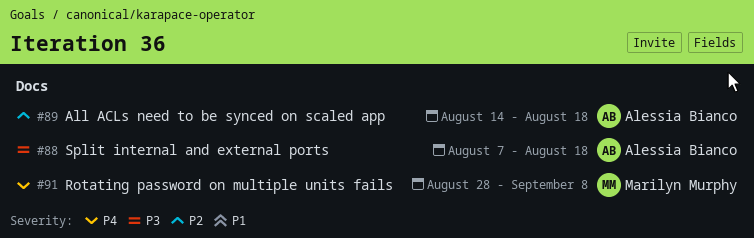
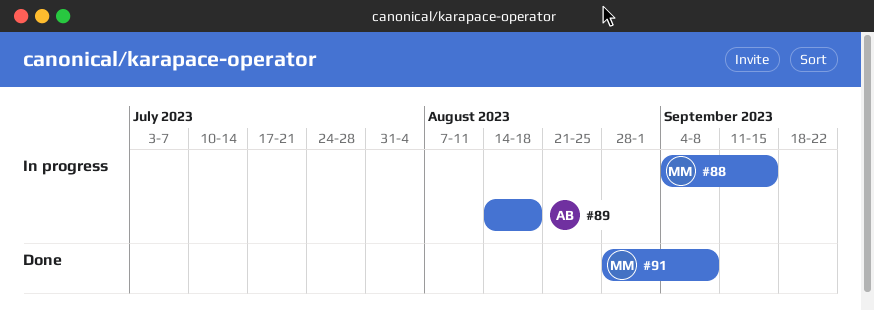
#88, owner: Alessia Bianco -> Marilyn Murphy
#88, start: Aug 7 -> Sep 4
#88, due: Aug 18 -> Sep 15

